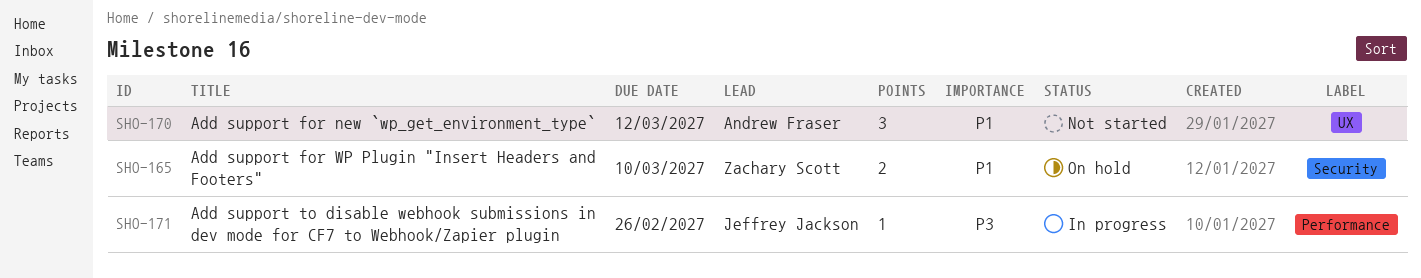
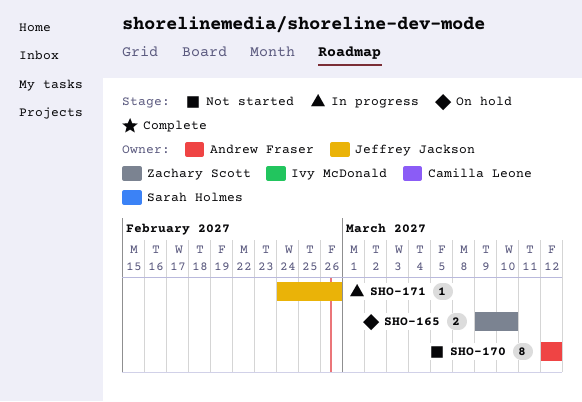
SHO-170, estimate: 3 -> 8

